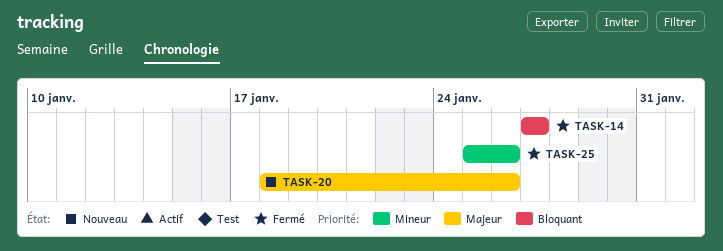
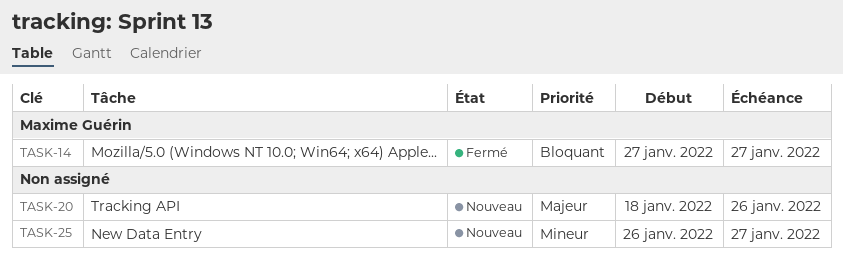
TASK-25, status: Fermé -> Nouveau
TASK-25, start: Jan 25 -> Jan 26
TASK-25, due: Jan 26 -> Jan 27

